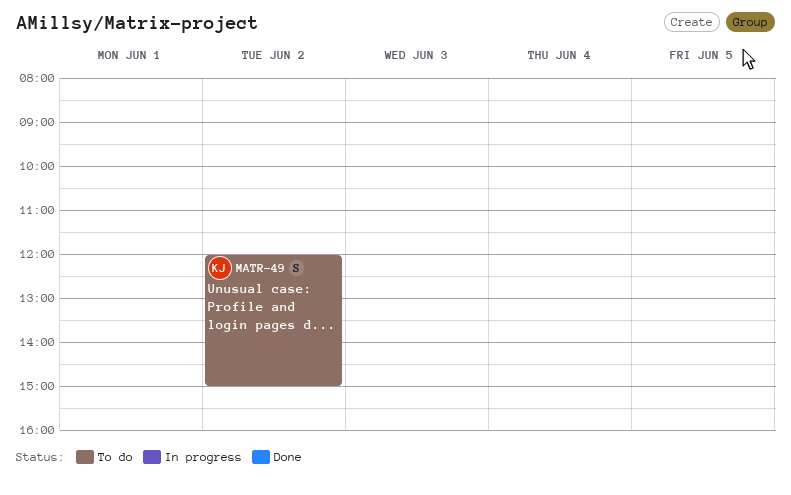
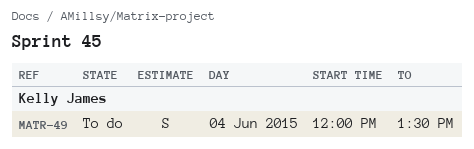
MATR-49, day: Jun 2 -> Jun 4
MATR-49, ends: 15:00 -> 13:30

